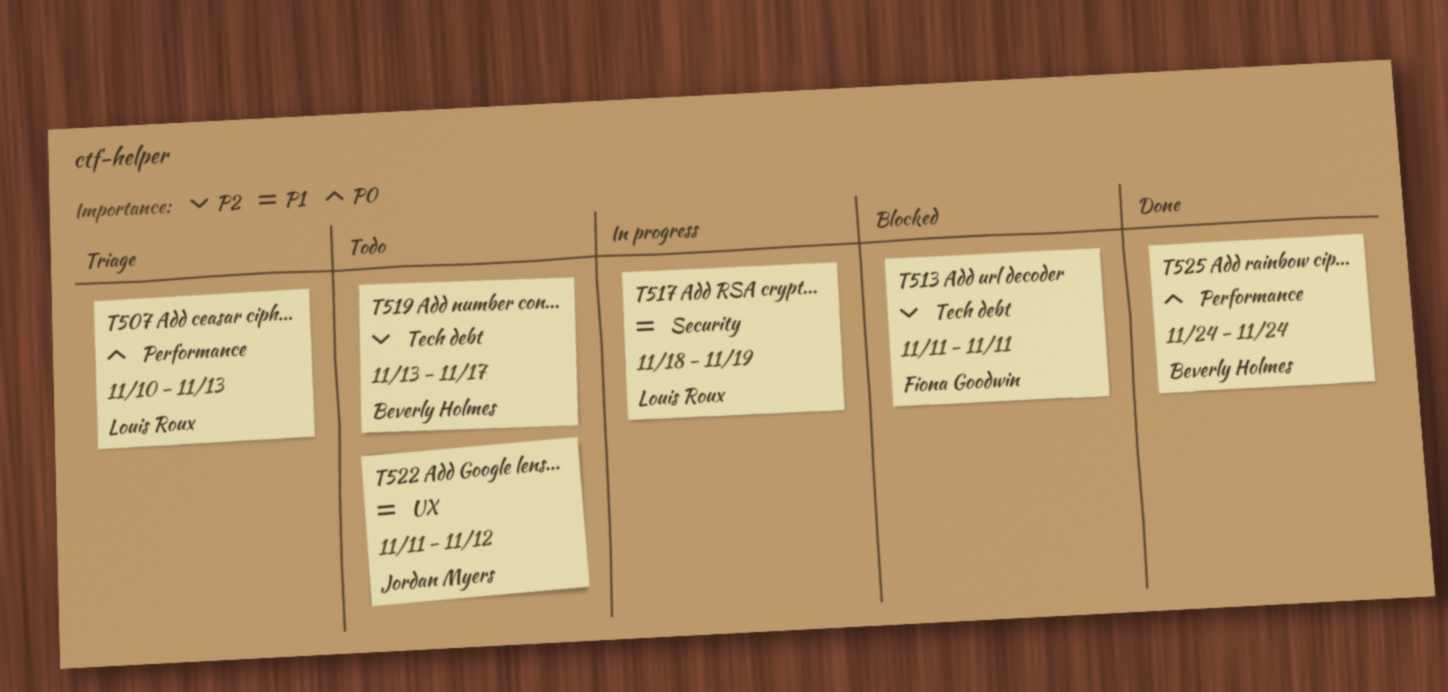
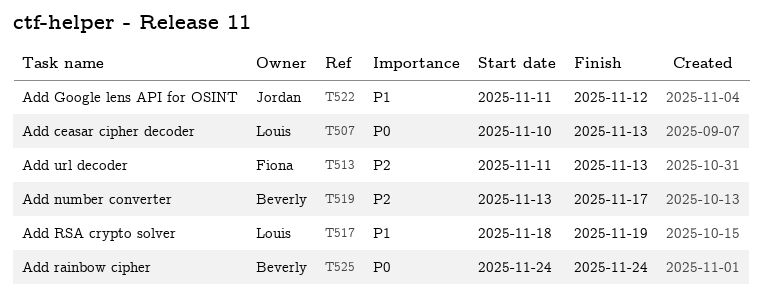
T513, due: Nov 11 -> Nov 13

